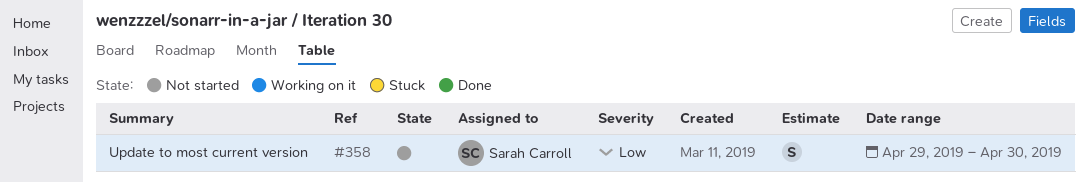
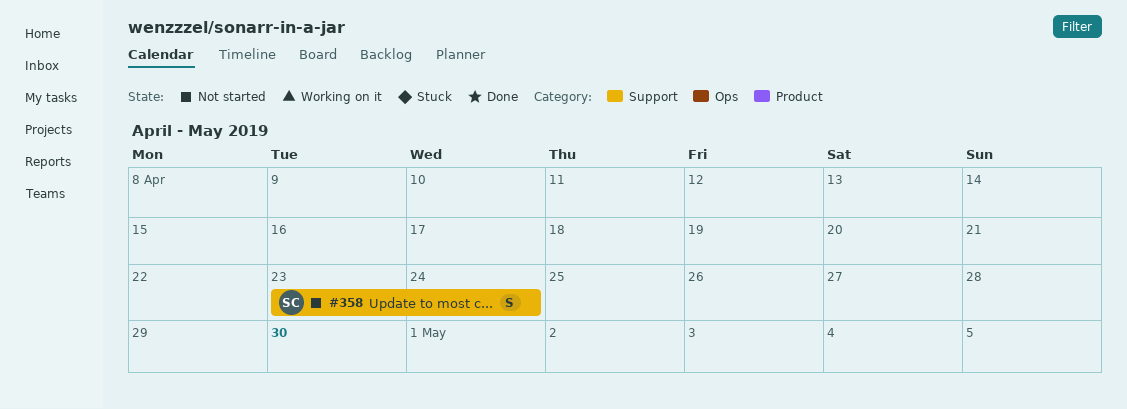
#358, start: Apr 29 -> Apr 23
#358, due: Apr 30 -> Apr 24

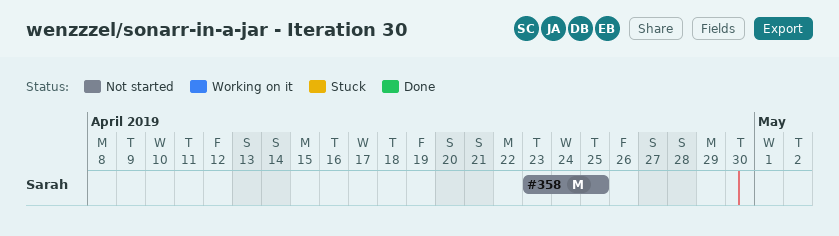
#358, estimate: S -> M
#358, due: Apr 24 -> Apr 25

